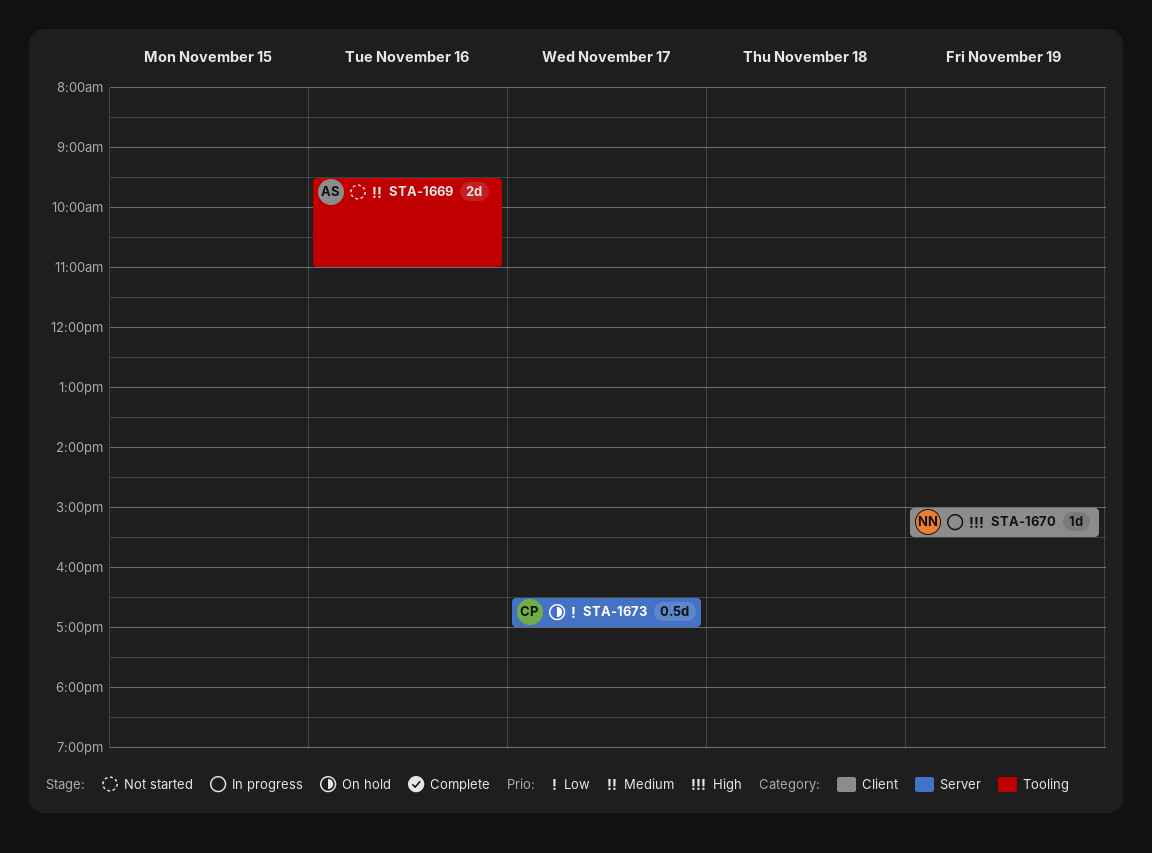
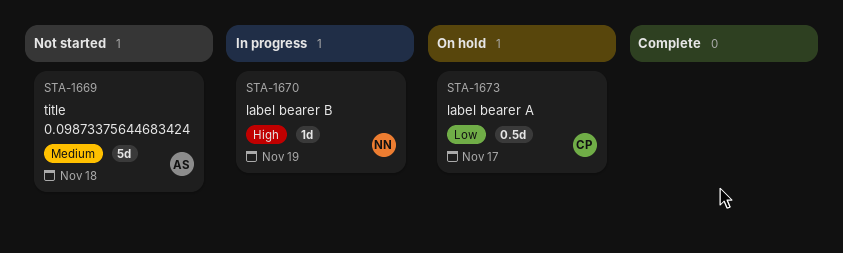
STA-1669, estimate: 2d -> 5d
STA-1669, day: Nov 16 -> Nov 18

